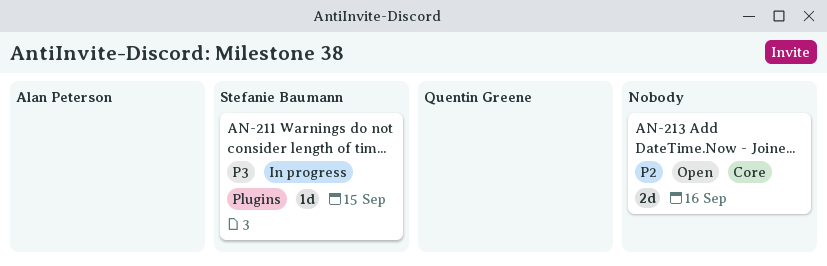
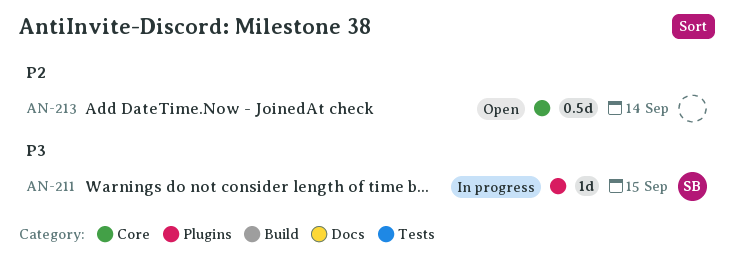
AN-213, estimate: 2d -> 0.5d
AN-213, due: Sep 16 -> Sep 14

